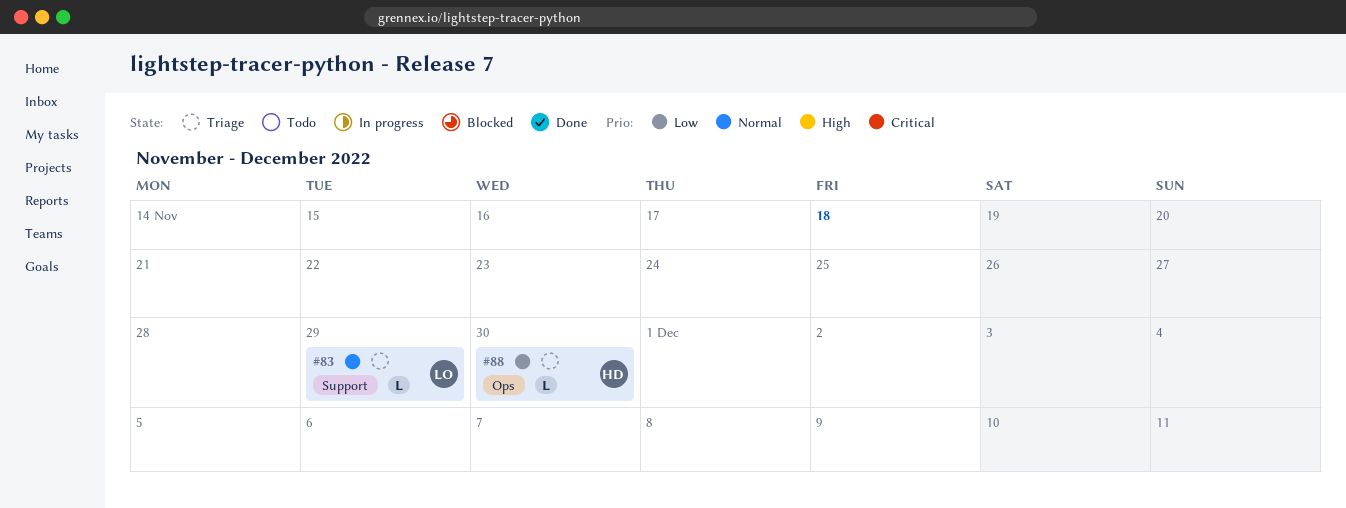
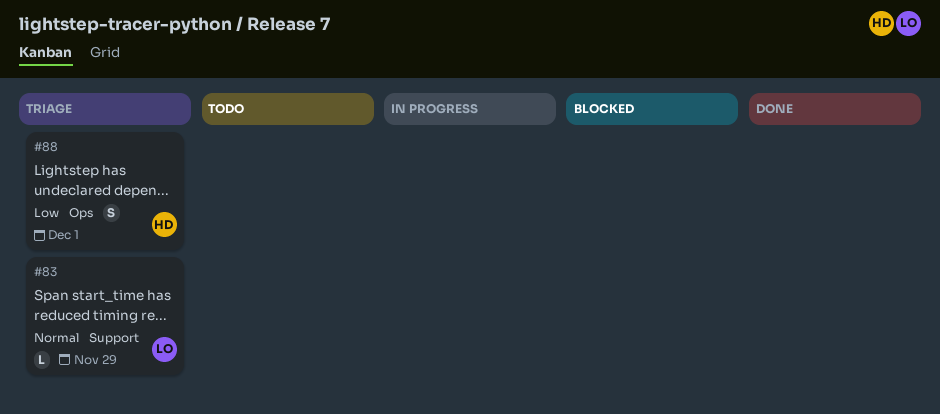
#88, estimate: L -> S
#88, due: Nov 30 -> Dec 1

